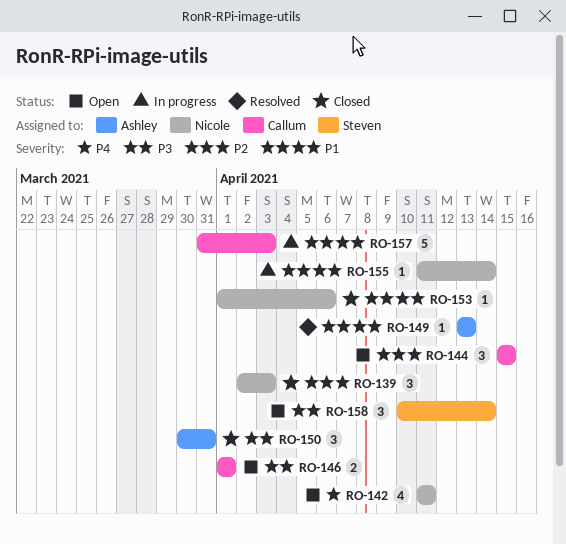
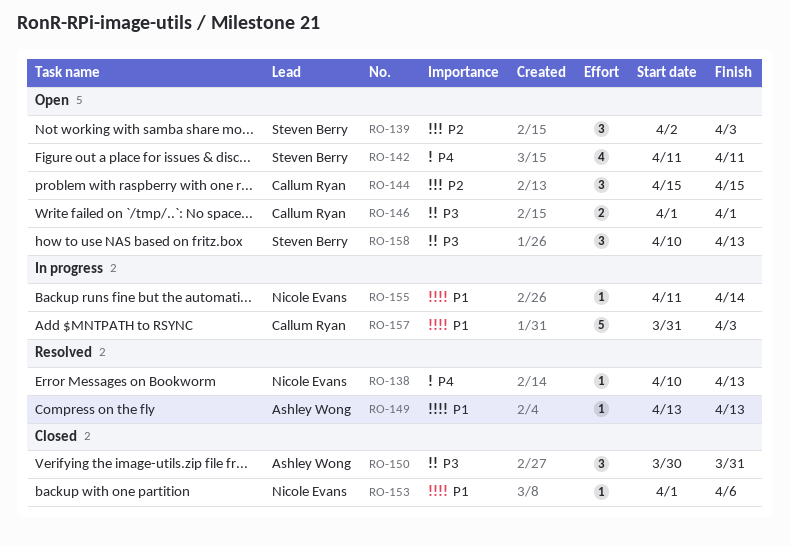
RO-138: none -> present
RO-139, status: Closed -> Open
RO-139, owner: Nicole Evans -> Steven Berry
RO-142, owner: Nicole Evans -> Steven Berry
RO-158, due: Apr 14 -> Apr 13

